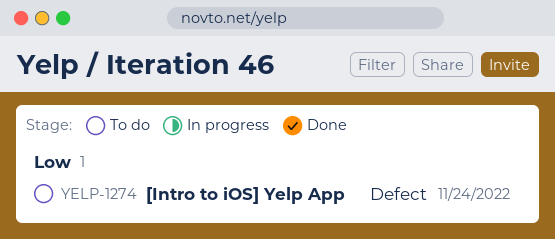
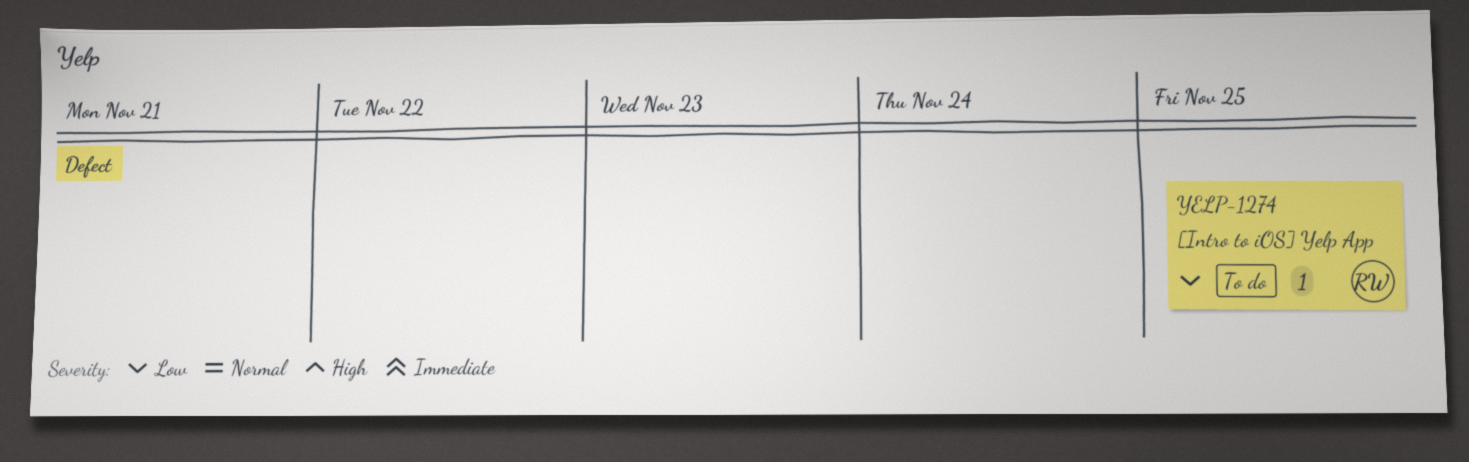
YELP-1274, due: Nov 24 -> Nov 25

